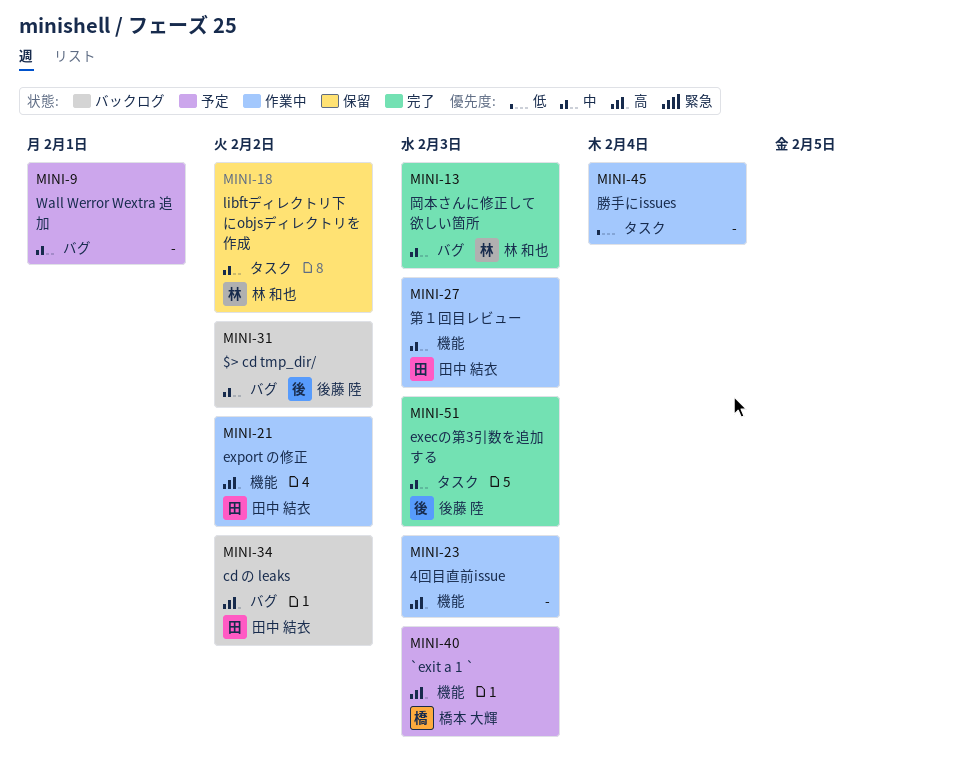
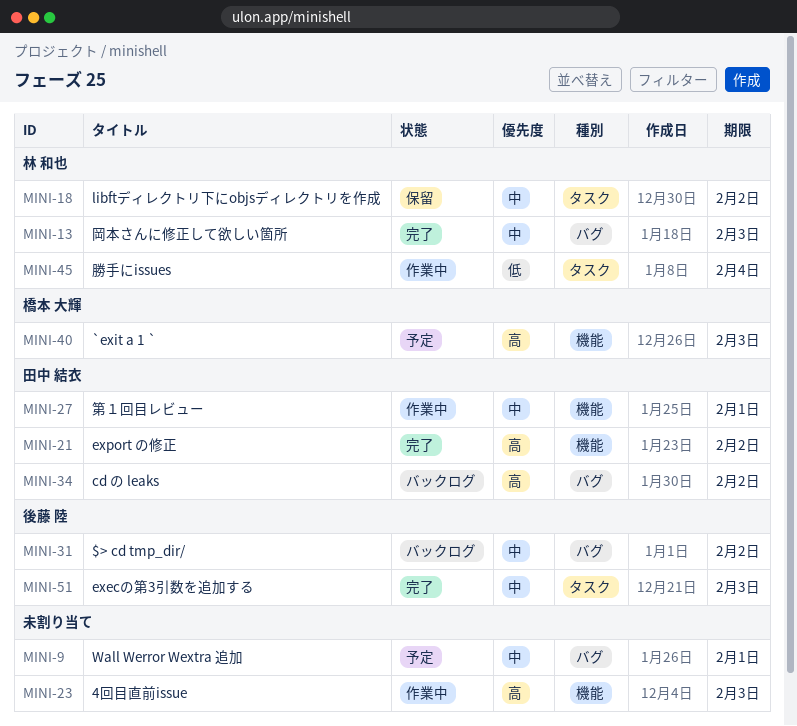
MINI-21, status: 作業中 -> 完了
MINI-27, due: Feb 3 -> Feb 1
MINI-45, owner: none -> 林 和也

